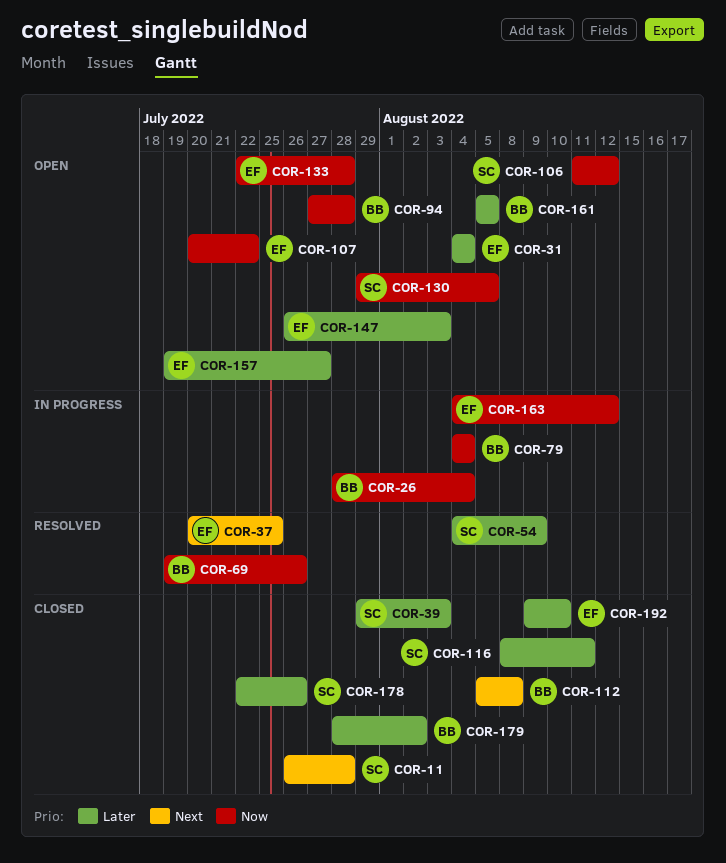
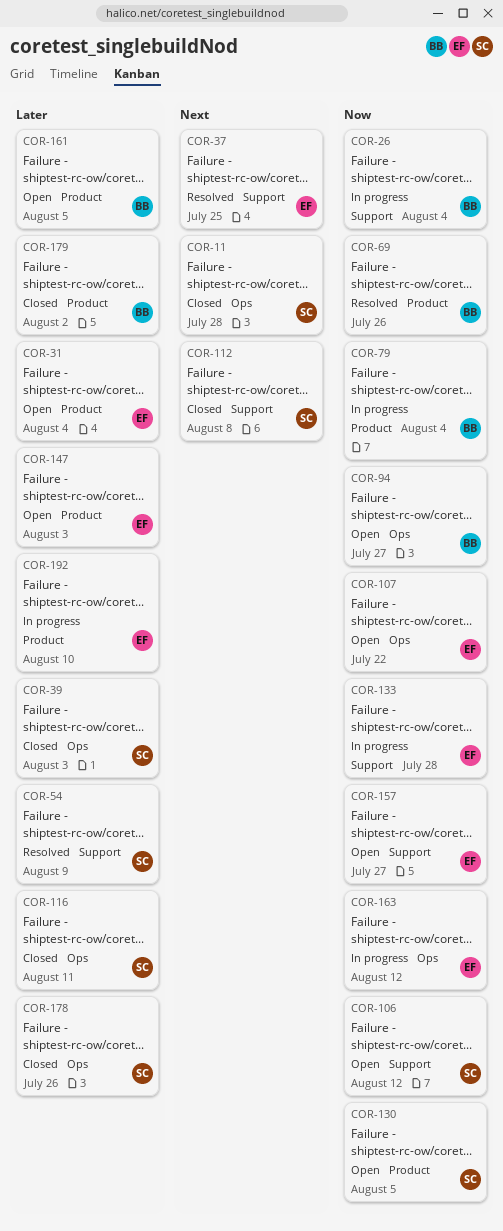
COR-94, due: Jul 28 -> Jul 27
COR-112, owner: BB -> SC
COR-133, status: Open -> In progress
COR-157, priority: Later -> Now
COR-192, status: Closed -> In progress

